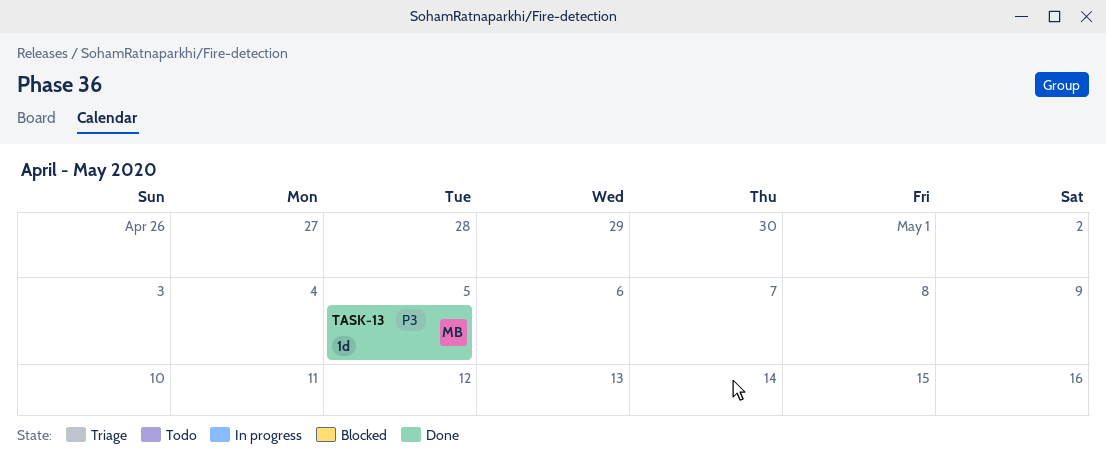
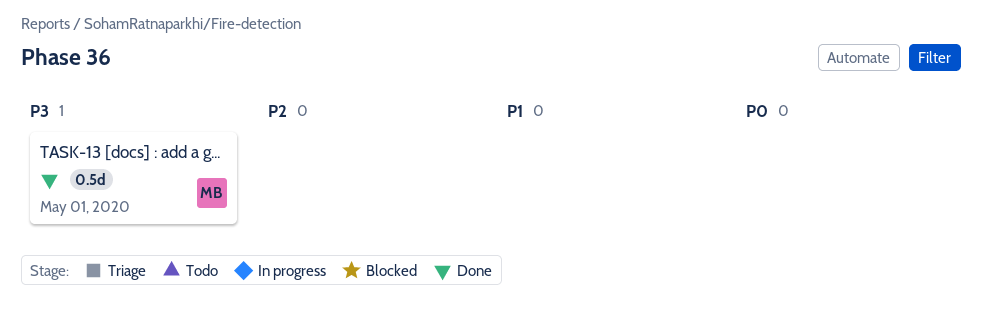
TASK-13, estimate: 1d -> 0.5d
TASK-13, due: May 5 -> May 1

